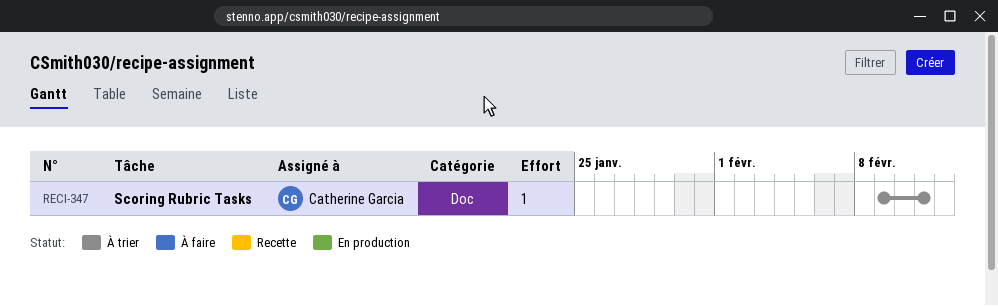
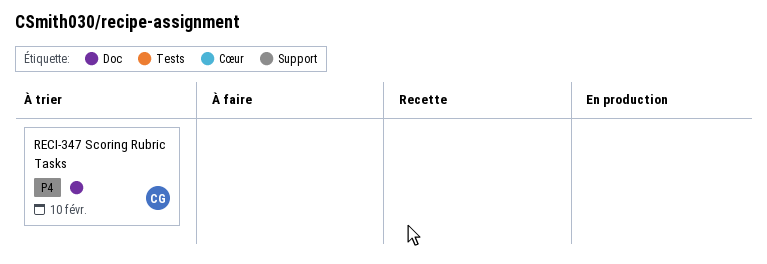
RECI-347, due: Feb 11 -> Feb 10

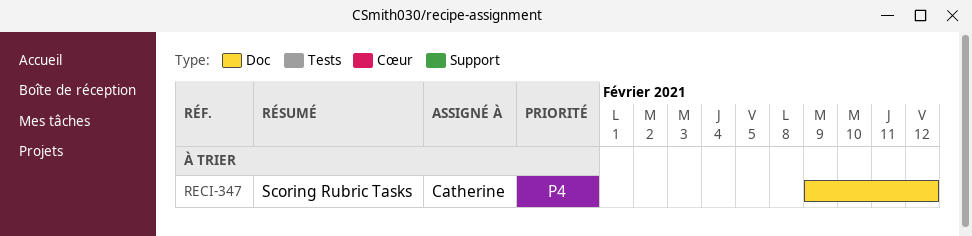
RECI-347, due: Feb 10 -> Feb 12

